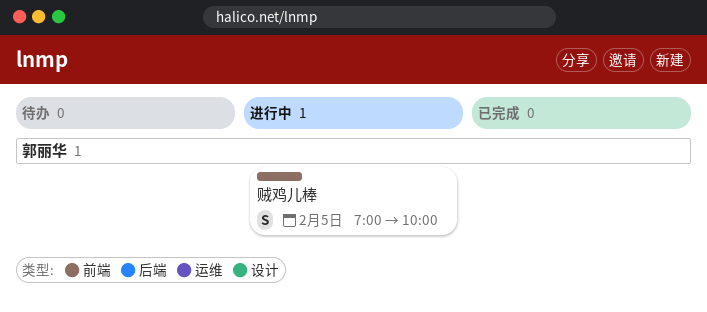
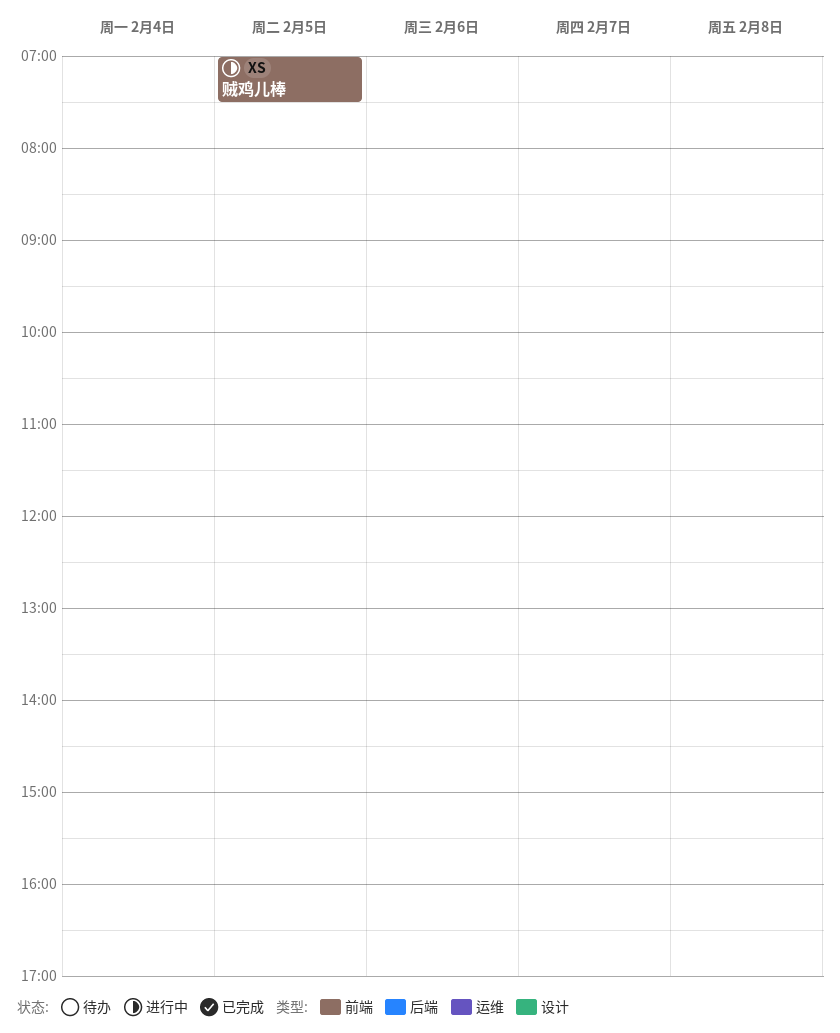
贼鸡儿棒, estimate: S -> XS
贼鸡儿棒, ends: 10:00 -> 07:30

